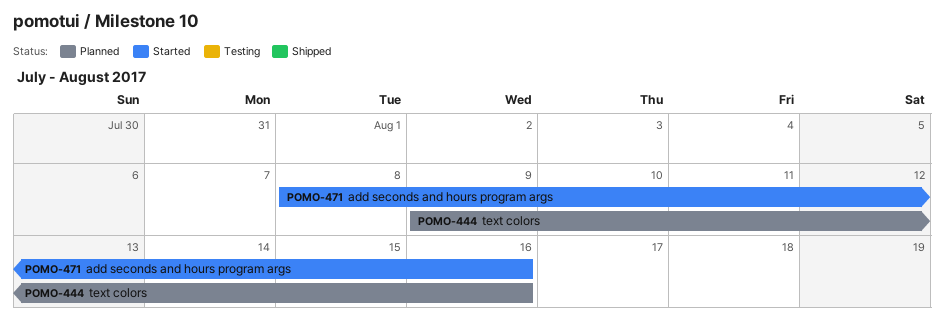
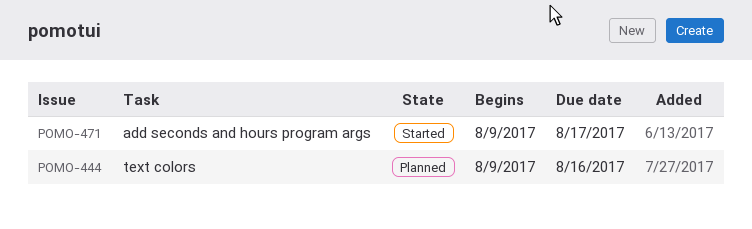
POMO-471, start: Aug 8 -> Aug 9
POMO-471, due: Aug 16 -> Aug 17

